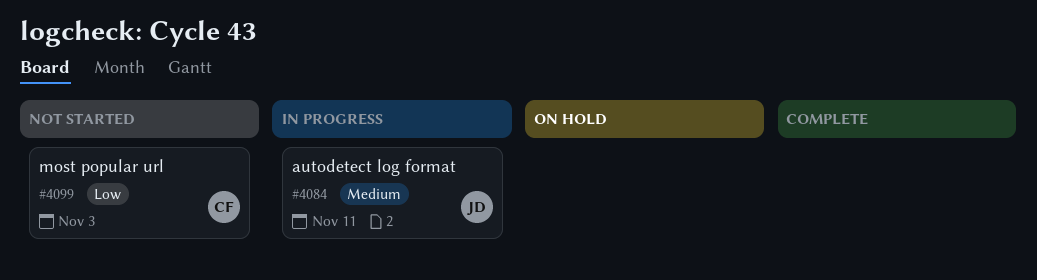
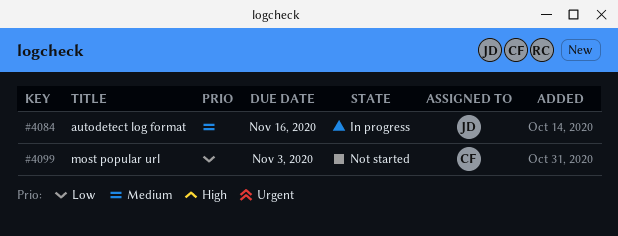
#4084, due: Nov 11 -> Nov 16

